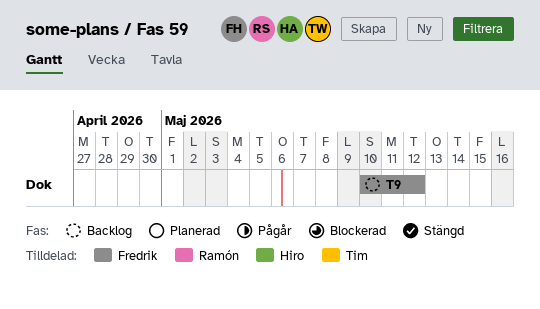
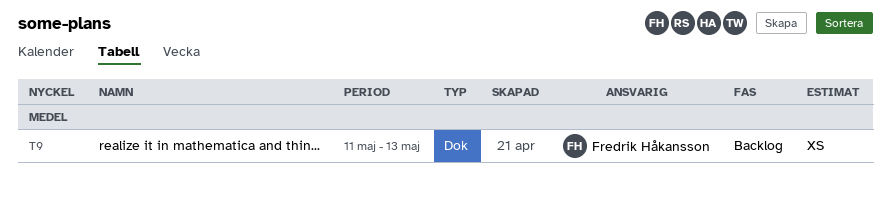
T9, start: May 10 -> May 11
T9, due: May 12 -> May 13

